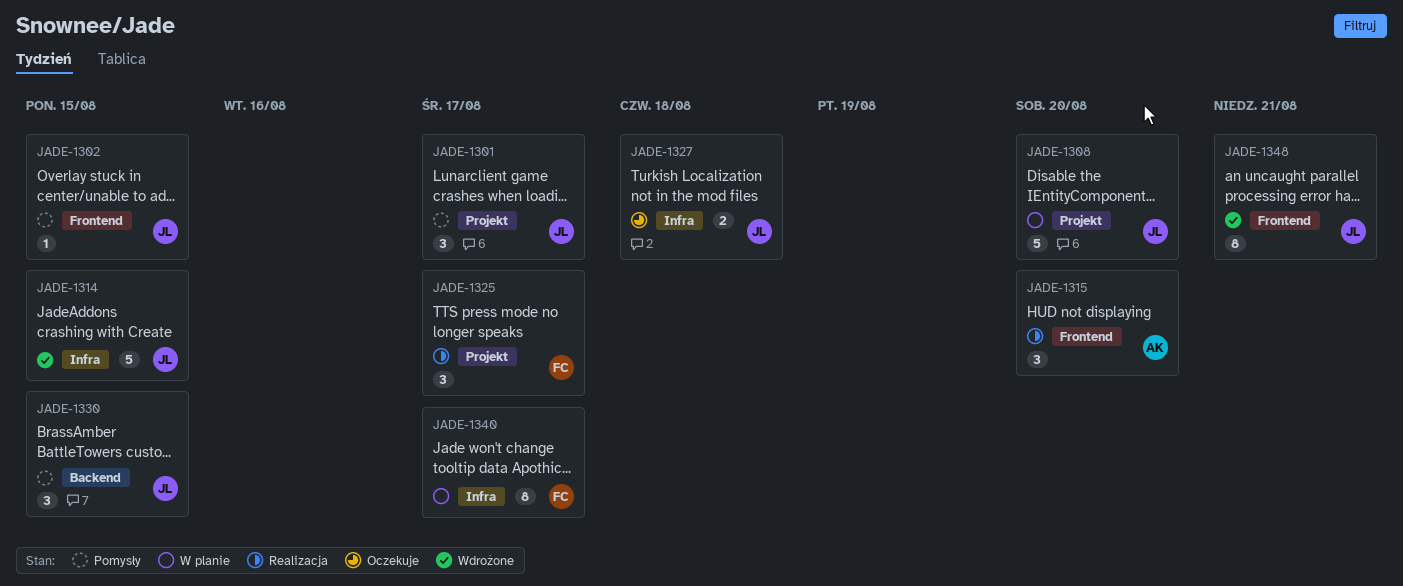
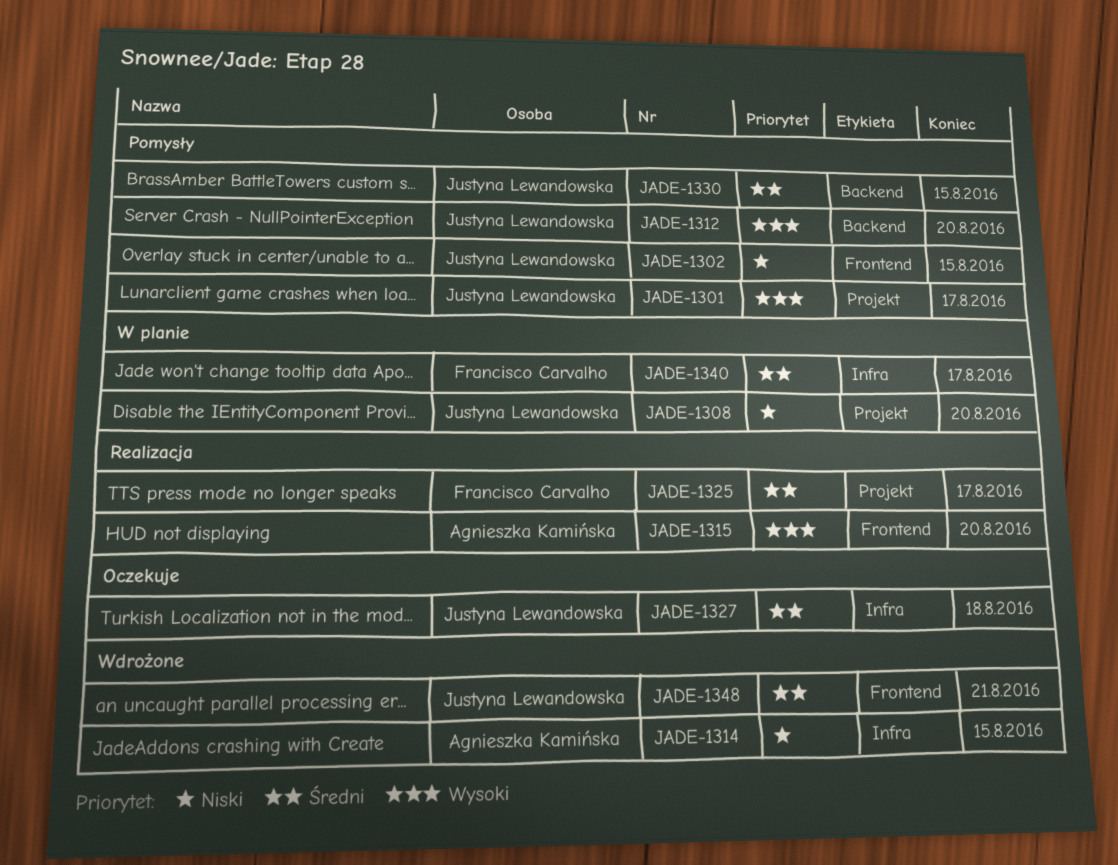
JADE-1312: none -> present
JADE-1314, owner: Justyna Lewandowska -> Agnieszka Kamińska

